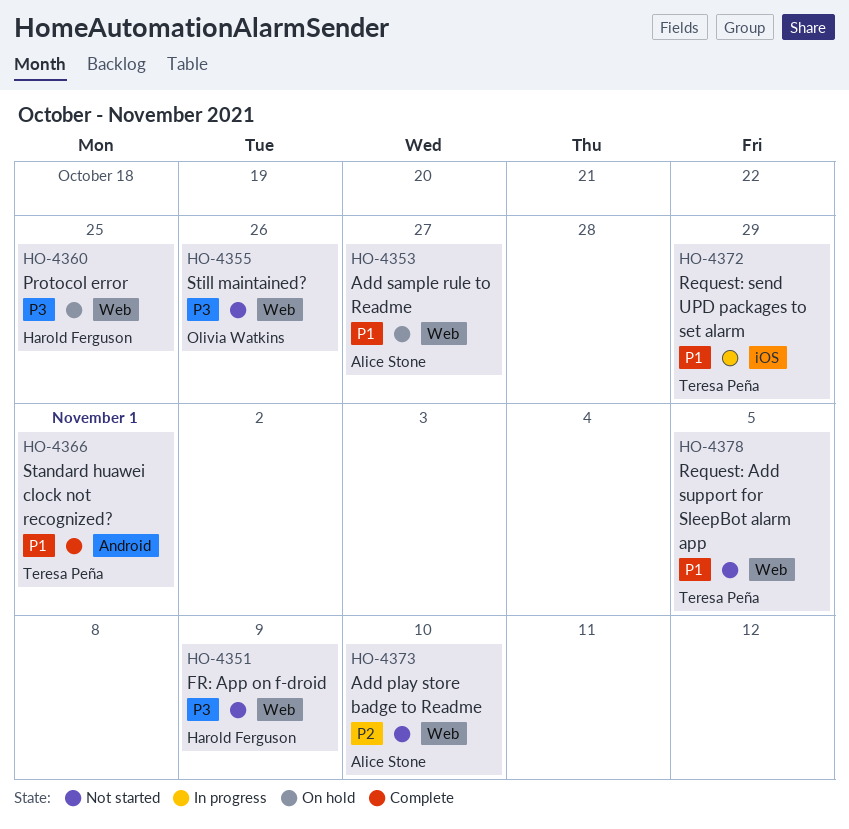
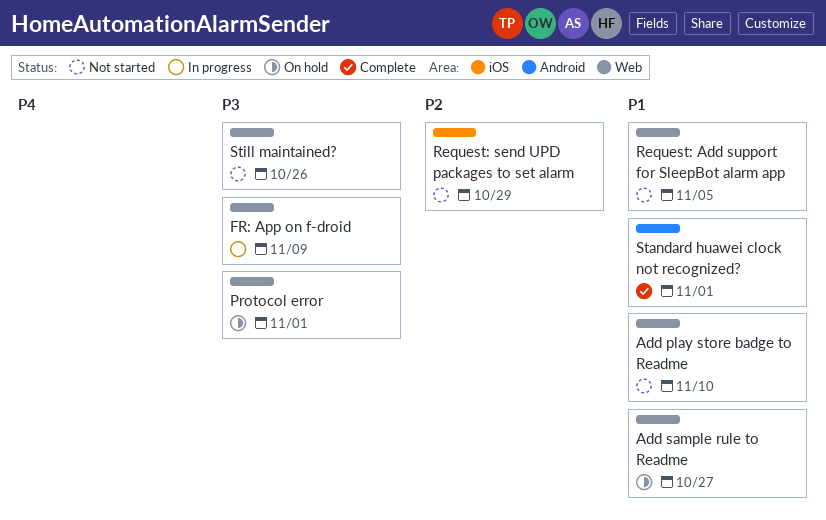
Add play store badge to Readme, priority: P2 -> P1
FR: App on f-droid, status: Not started -> In progress
Protocol error, due: Oct 25 -> Nov 1
Request: send UPD packages to set alarm, status: In progress -> Not started
Request: send UPD packages to set alarm, priority: P1 -> P2

